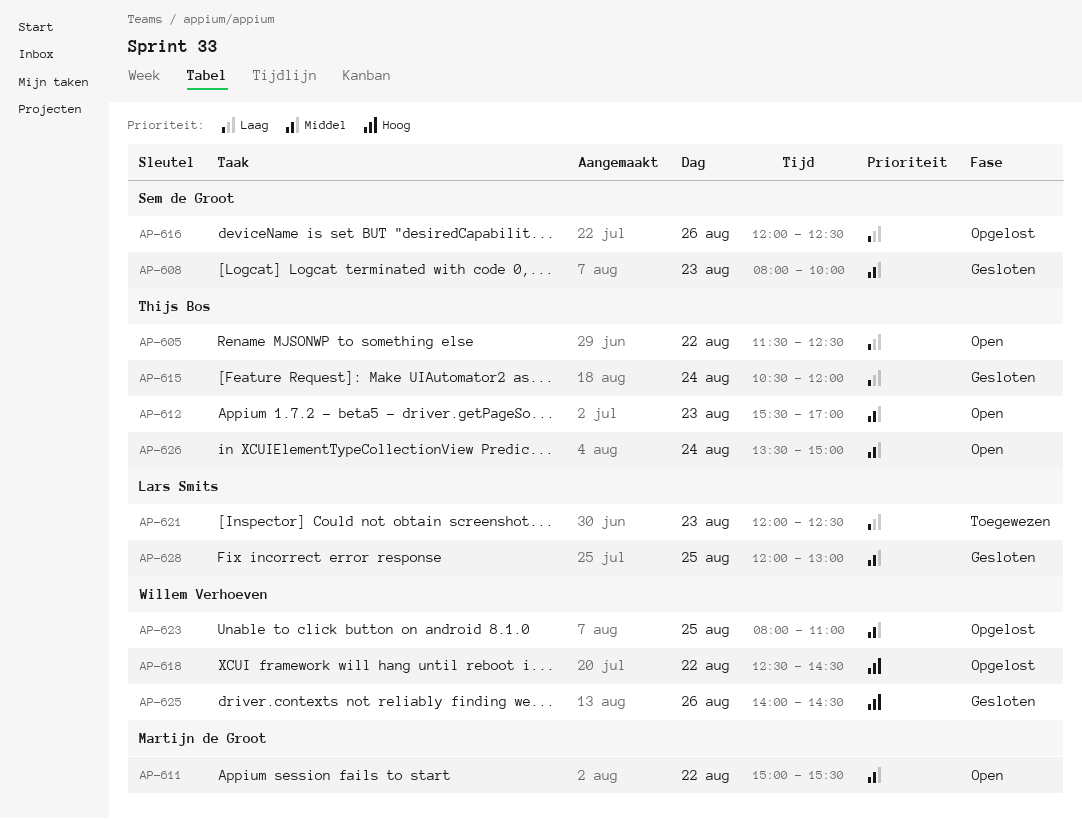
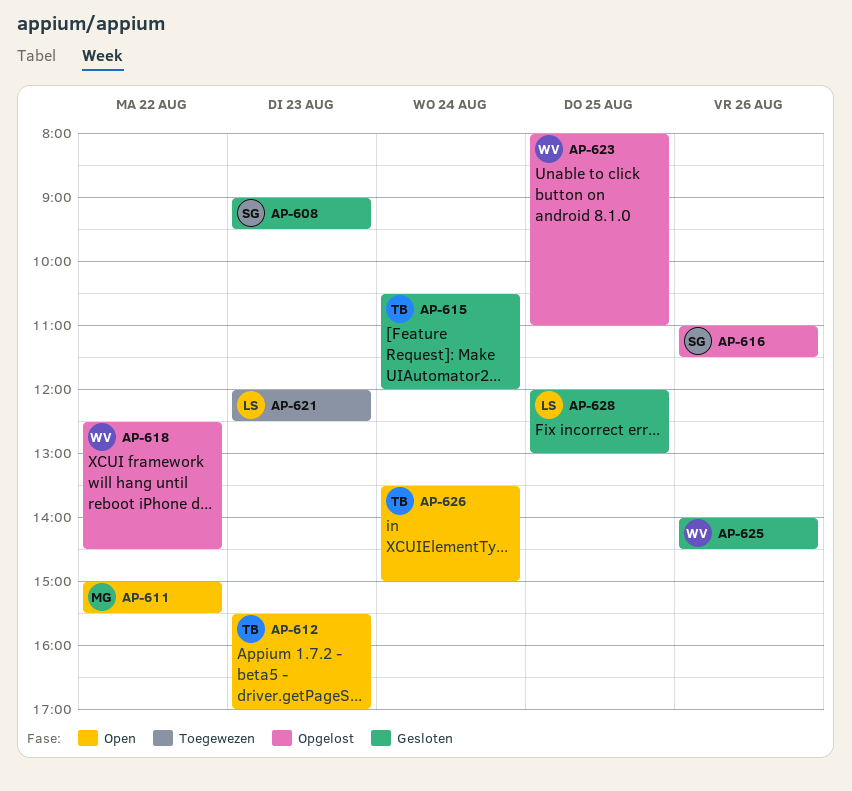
AP-605: present -> none
AP-608, begins: 08:00 -> 09:00
AP-608, ends: 10:00 -> 09:30
AP-616, begins: 12:00 -> 11:00
AP-616, ends: 12:30 -> 11:30

